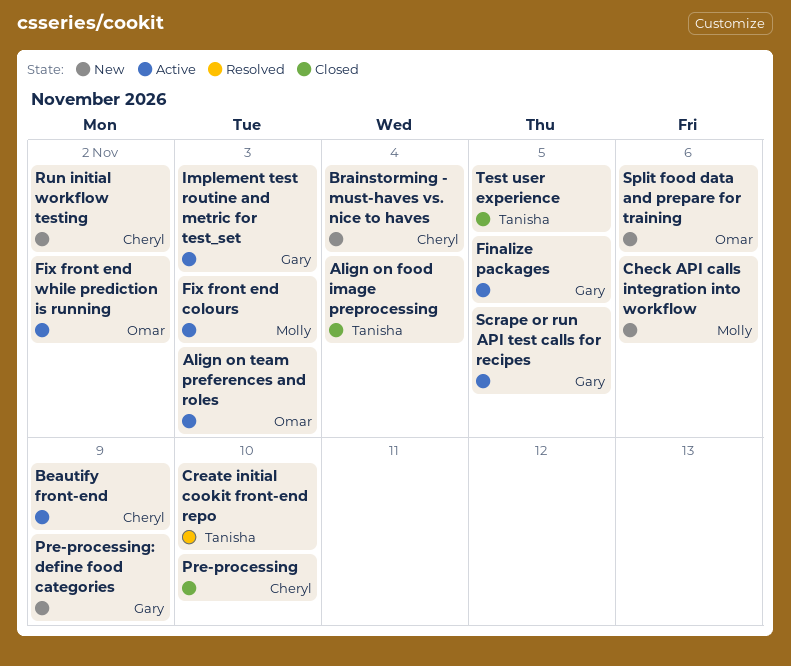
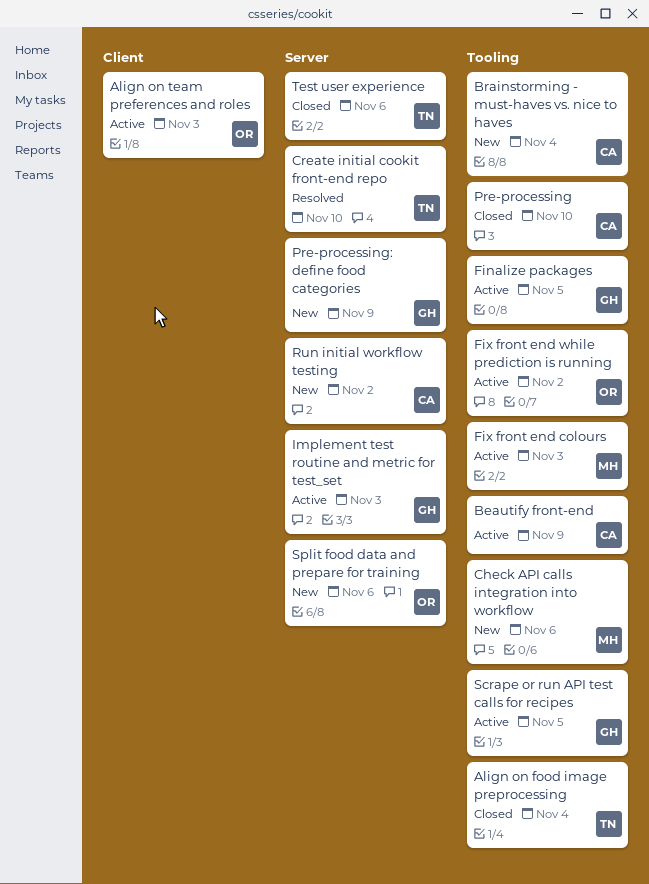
Test user experience, due: Nov 5 -> Nov 6

